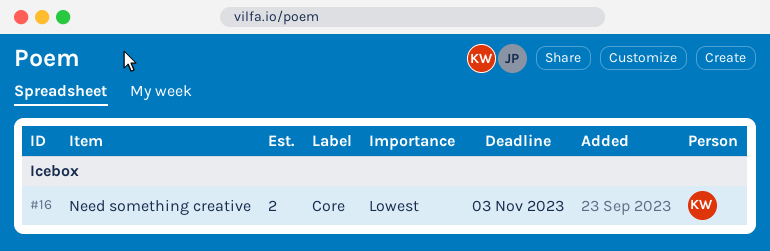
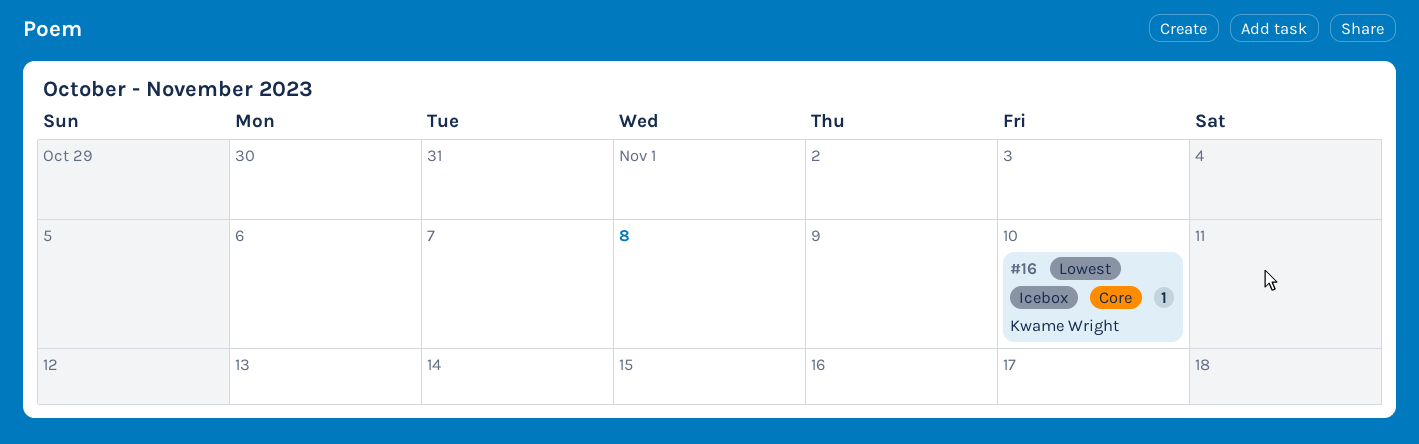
#16, estimate: 2 -> 1
#16, due: Nov 3 -> Nov 10

